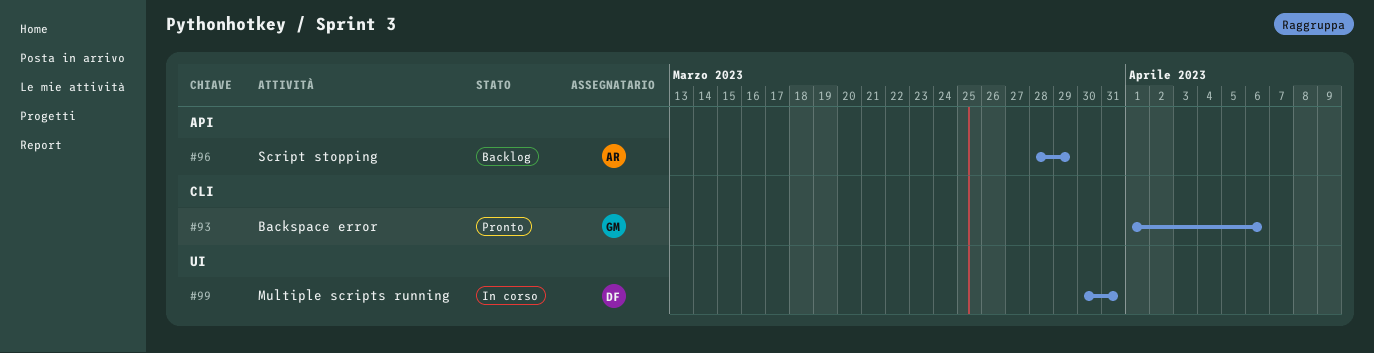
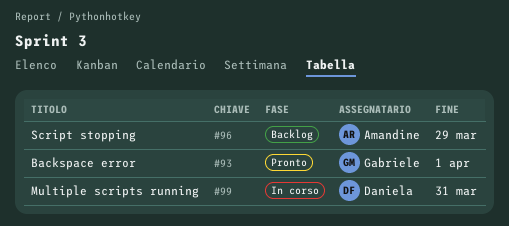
#93, due: Apr 6 -> Apr 1

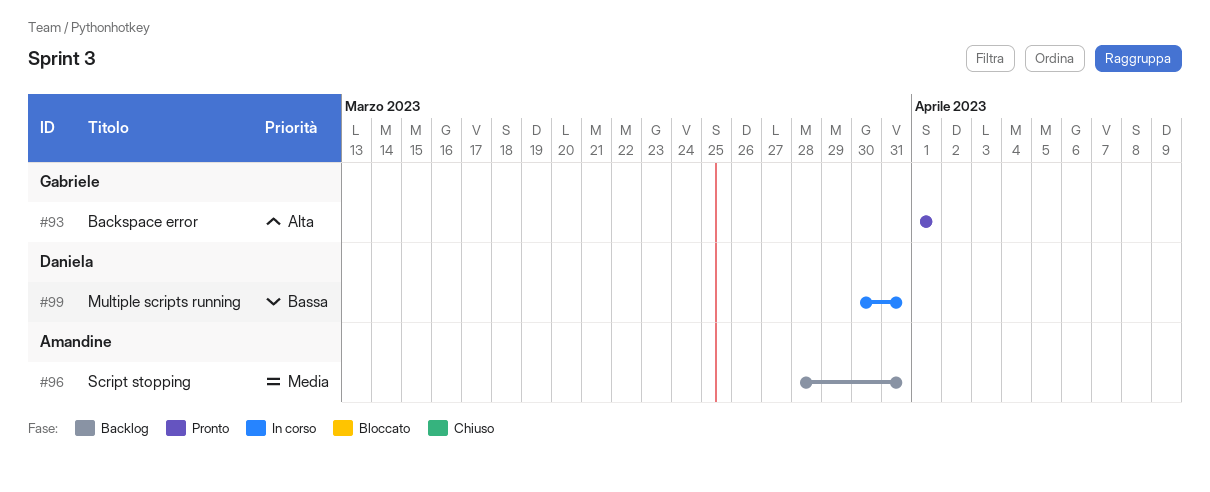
#96, due: Mar 29 -> Mar 31

